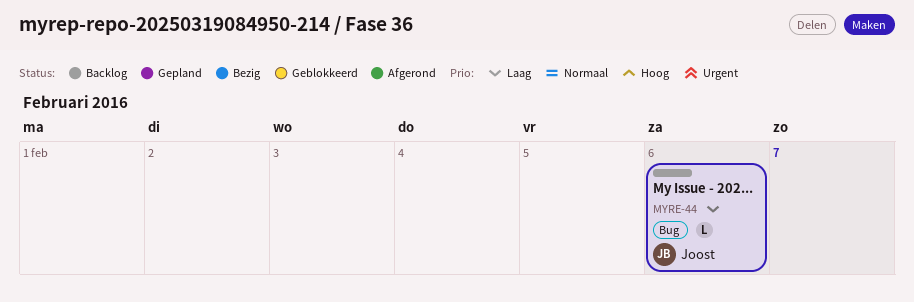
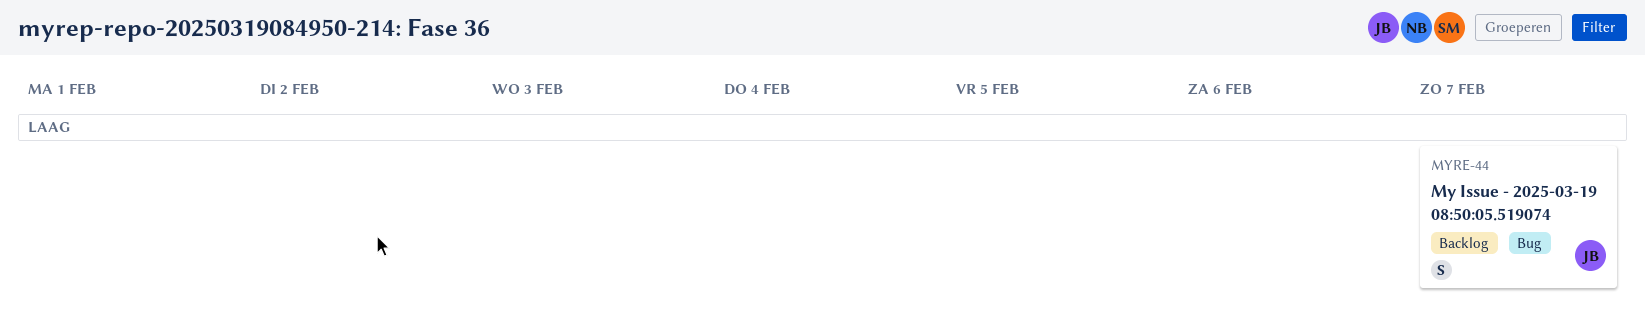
MYRE-44, estimate: L -> S
MYRE-44, due: Feb 6 -> Feb 7

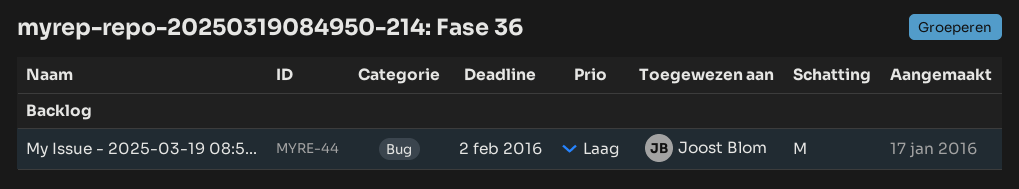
MYRE-44, estimate: S -> M
MYRE-44, due: Feb 7 -> Feb 2

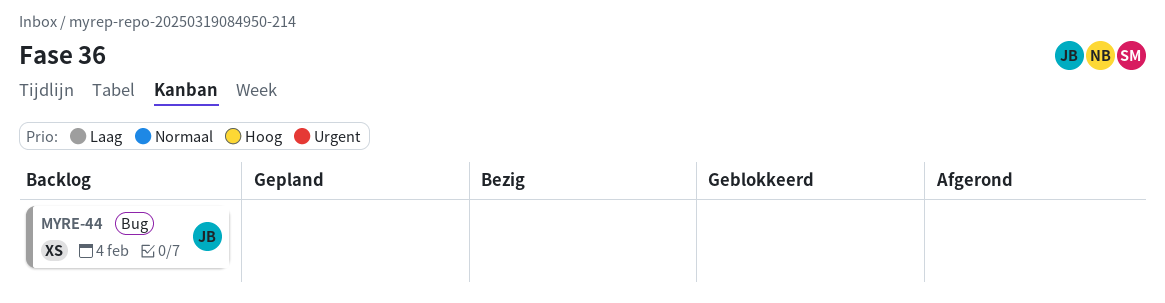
MYRE-44, estimate: M -> XS
MYRE-44, due: Feb 2 -> Feb 4

